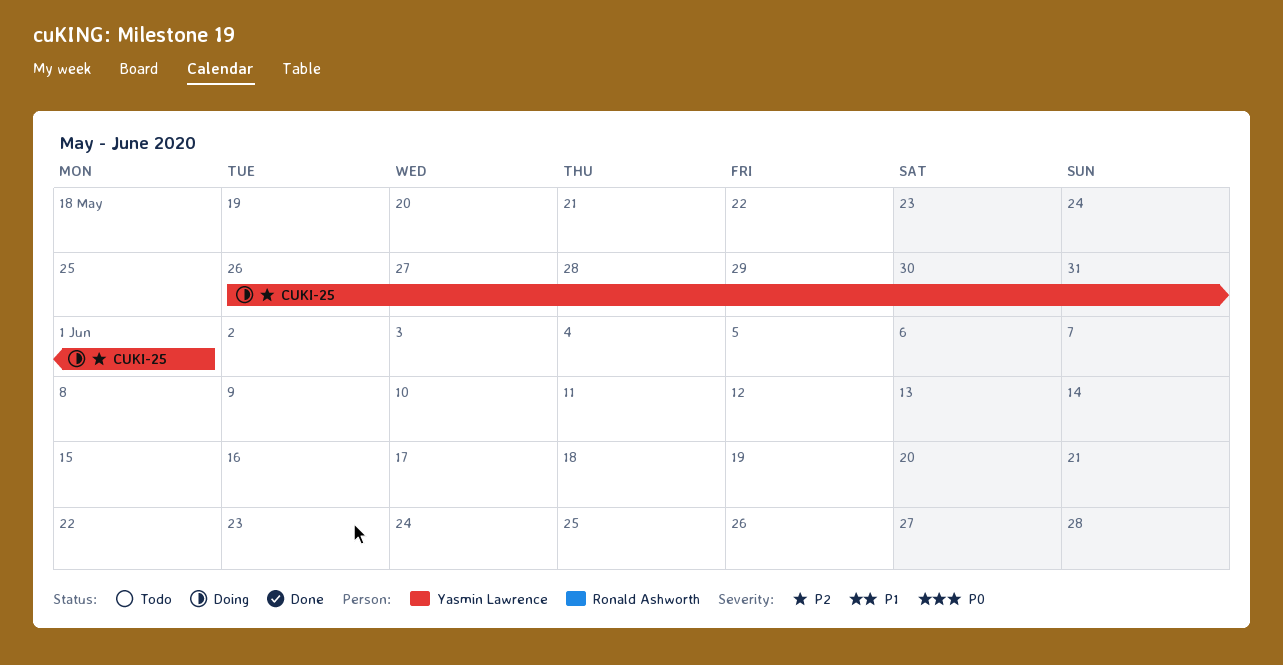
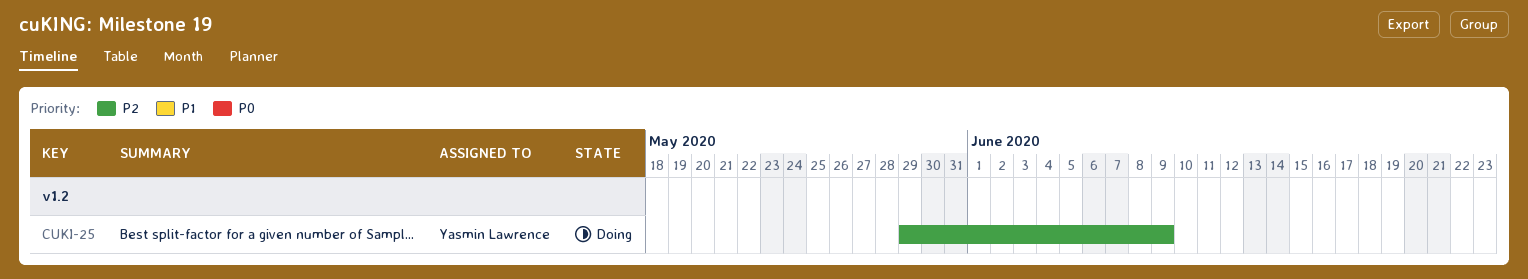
CUKI-25, start: May 26 -> May 29
CUKI-25, due: Jun 1 -> Jun 9

